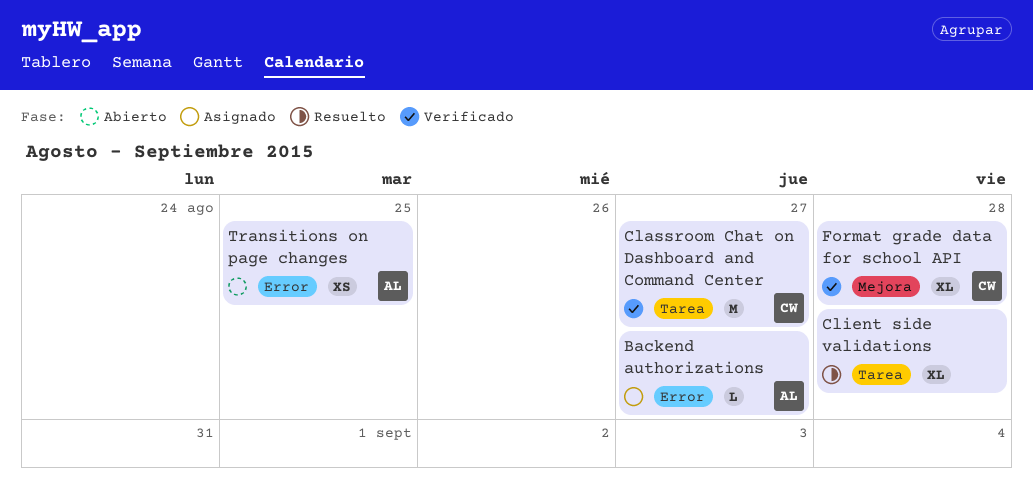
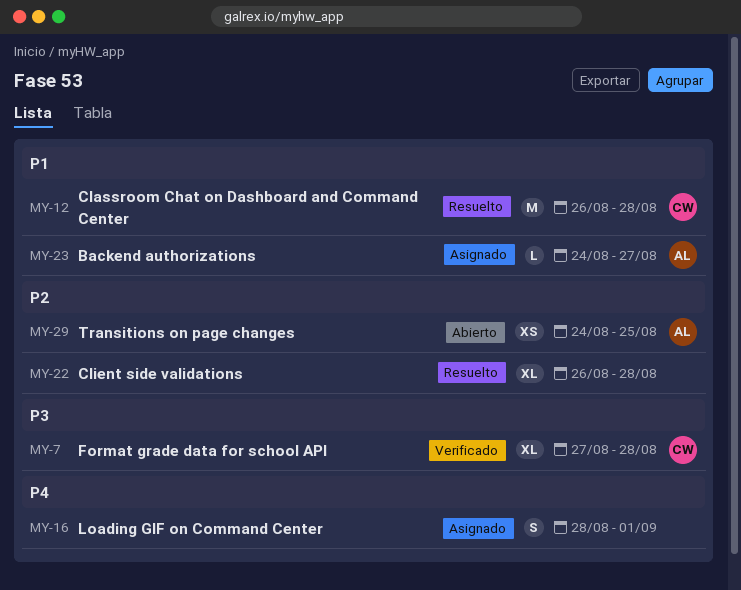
Classroom Chat on Dashboard and Command Center, status: Verificado -> Resuelto
Classroom Chat on Dashboard and Command Center, due: Aug 27 -> Aug 28
Loading GIF on Command Center: none -> present

